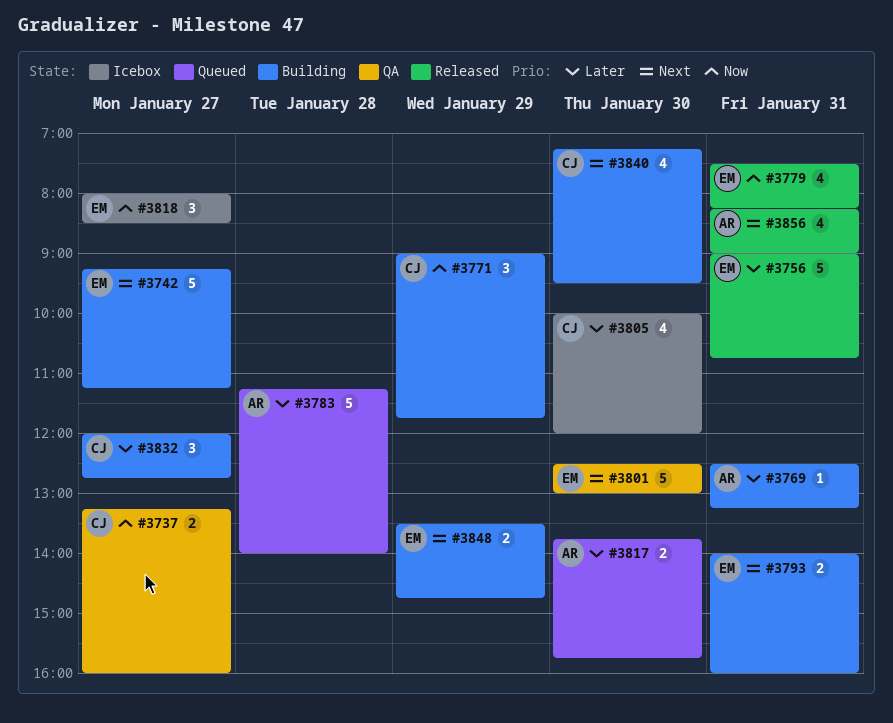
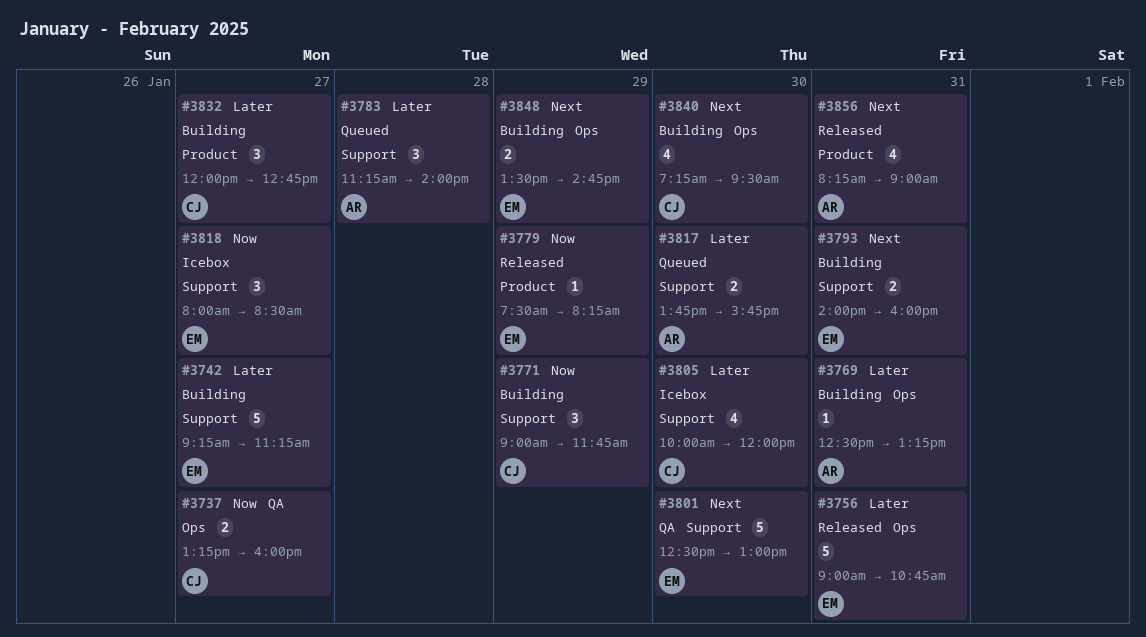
#3742, priority: Next -> Later
#3779, estimate: 4 -> 1
#3779, day: Jan 31 -> Jan 29
#3783, estimate: 5 -> 3

